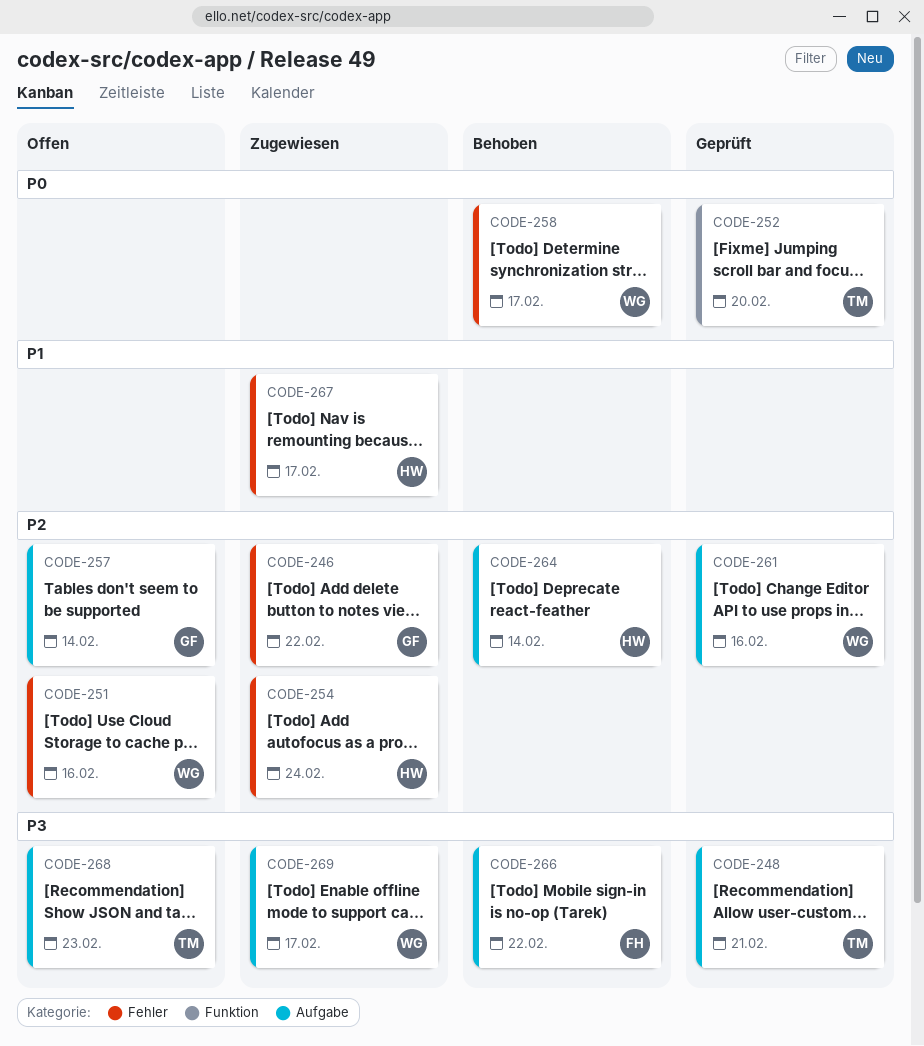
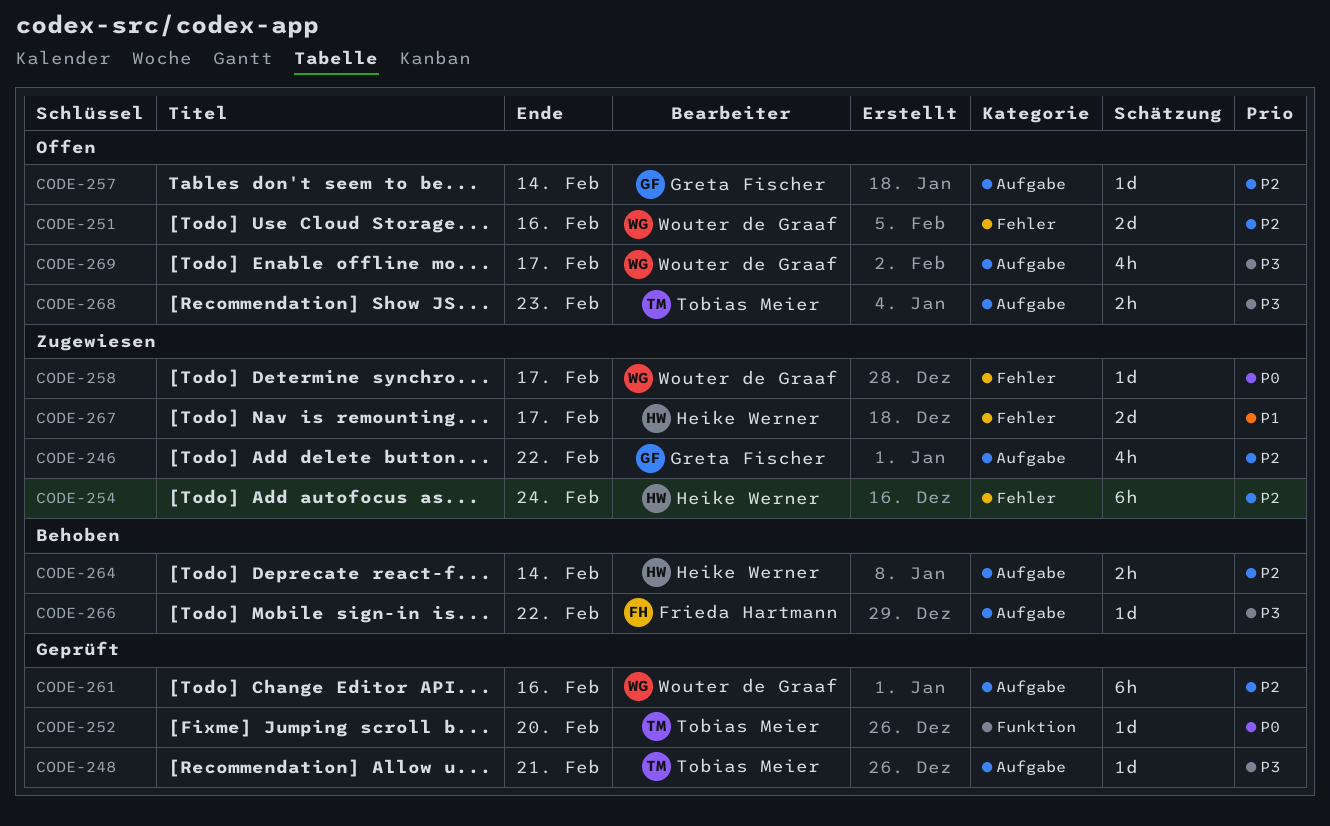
CODE-246, label: Fehler -> Aufgabe
CODE-258, status: Behoben -> Zugewiesen
CODE-269, status: Zugewiesen -> Offen

